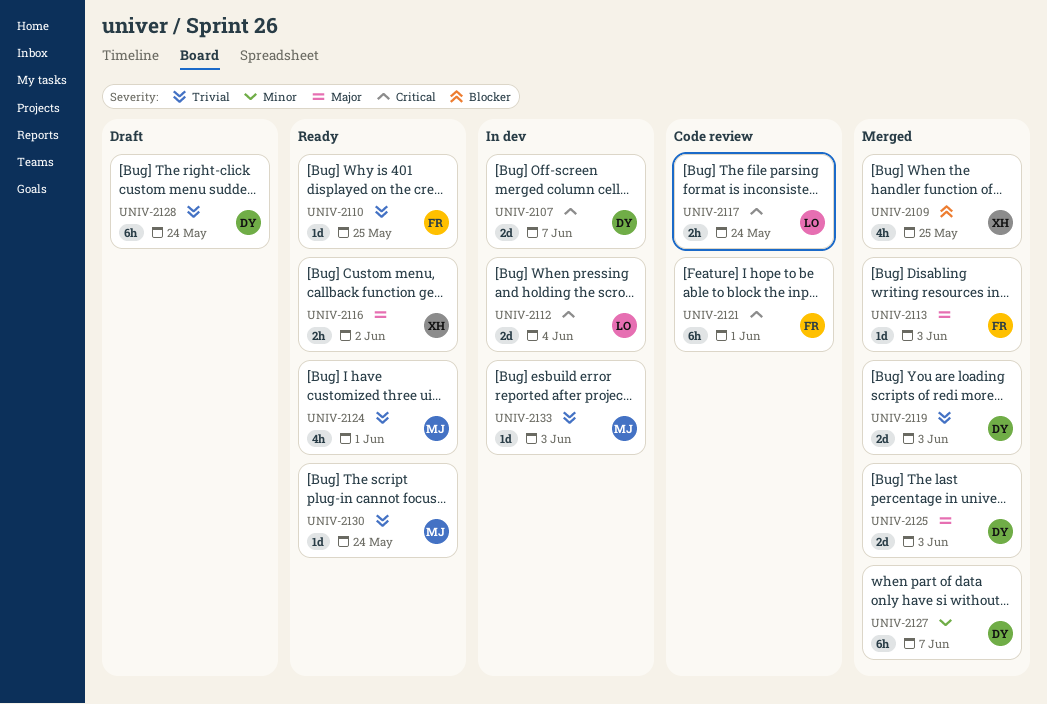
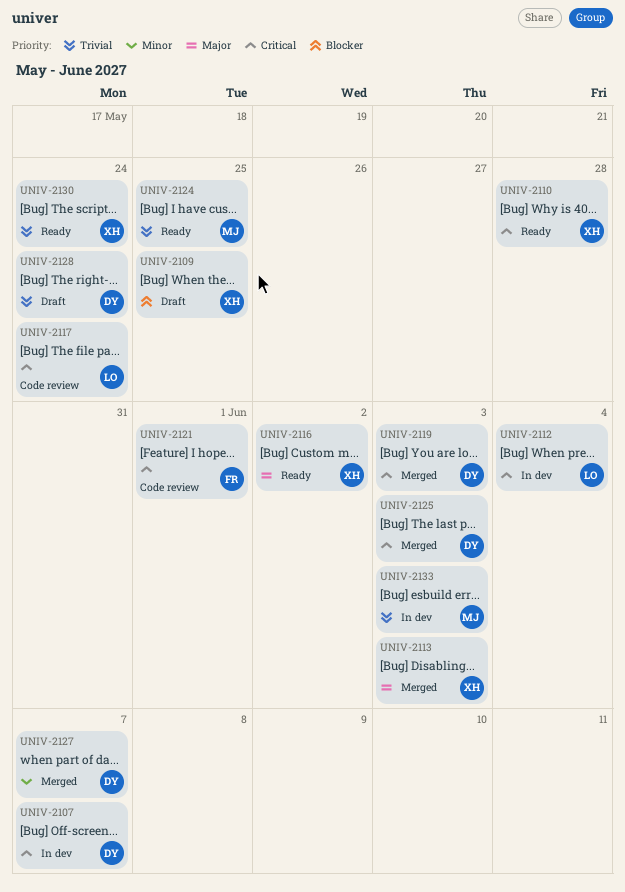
UNIV-2109, status: Merged -> Draft
UNIV-2110, owner: FR -> XH
UNIV-2110, priority: Trivial -> Critical
UNIV-2110, due: May 25 -> May 28
UNIV-2113, owner: FR -> XH
UNIV-2119, priority: Trivial -> Critical
UNIV-2124, due: Jun 1 -> May 25
UNIV-2125, priority: Major -> Critical
UNIV-2130, owner: MJ -> XH

